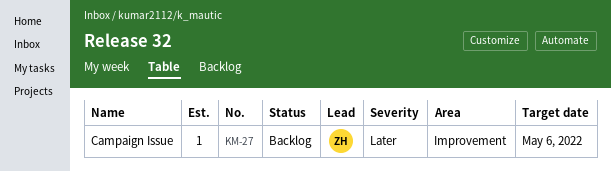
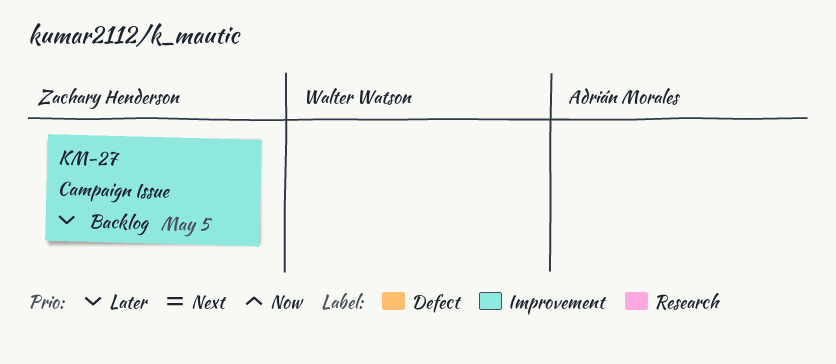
KM-27, due: May 6 -> May 5

